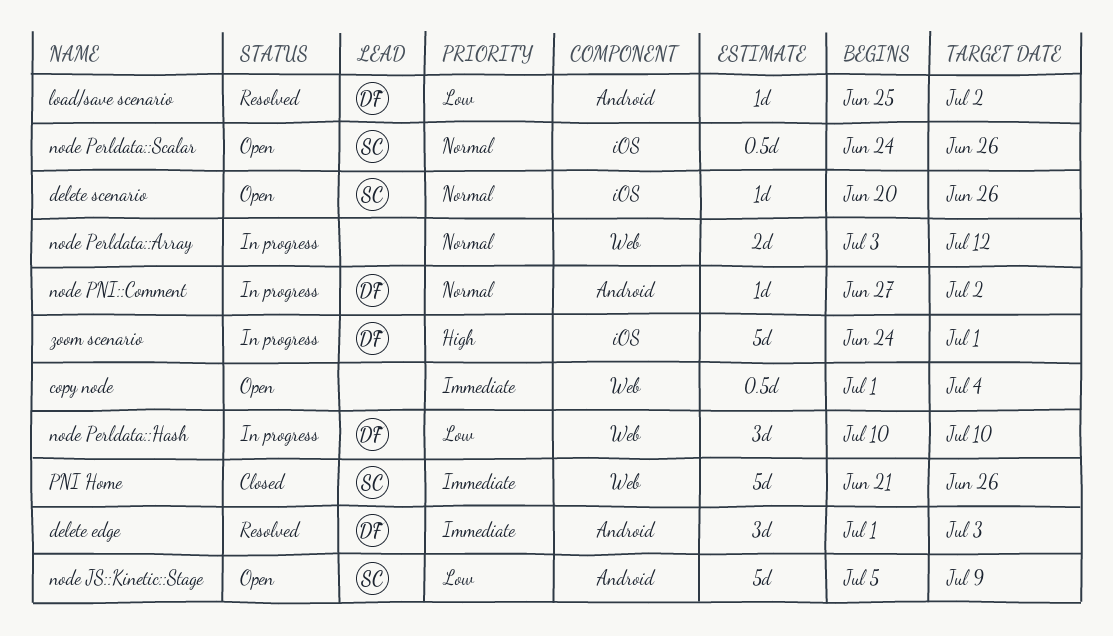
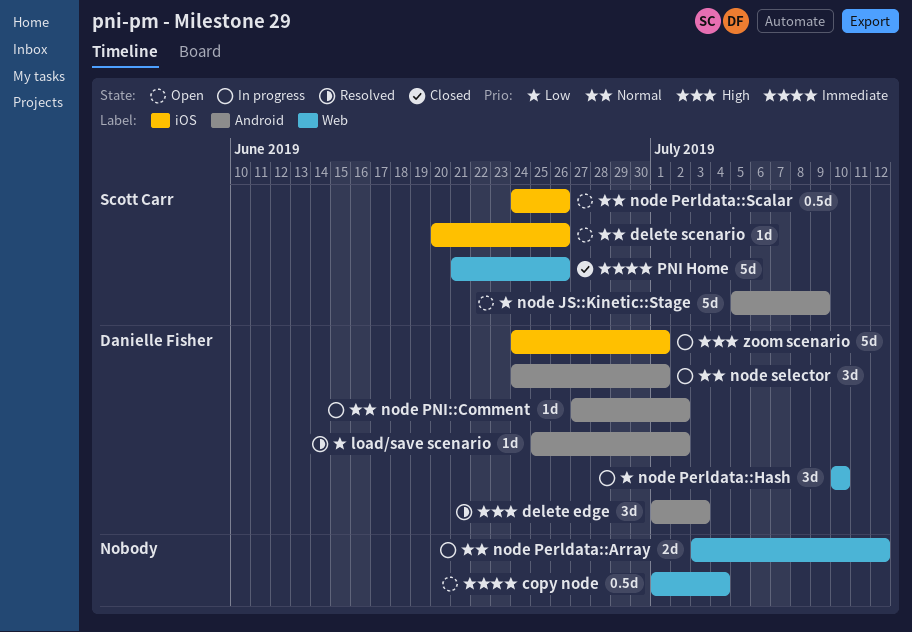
delete edge, priority: Immediate -> High
node selector: none -> present

